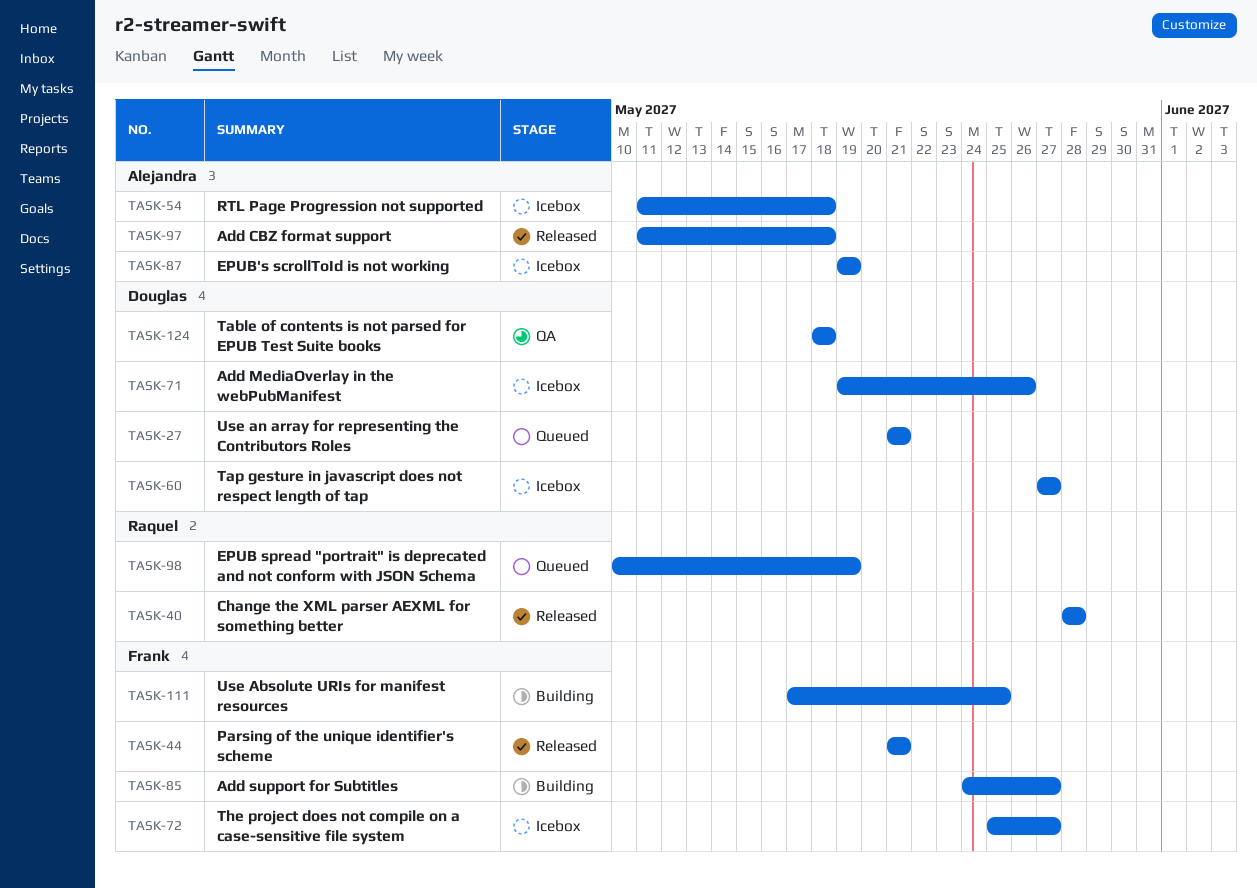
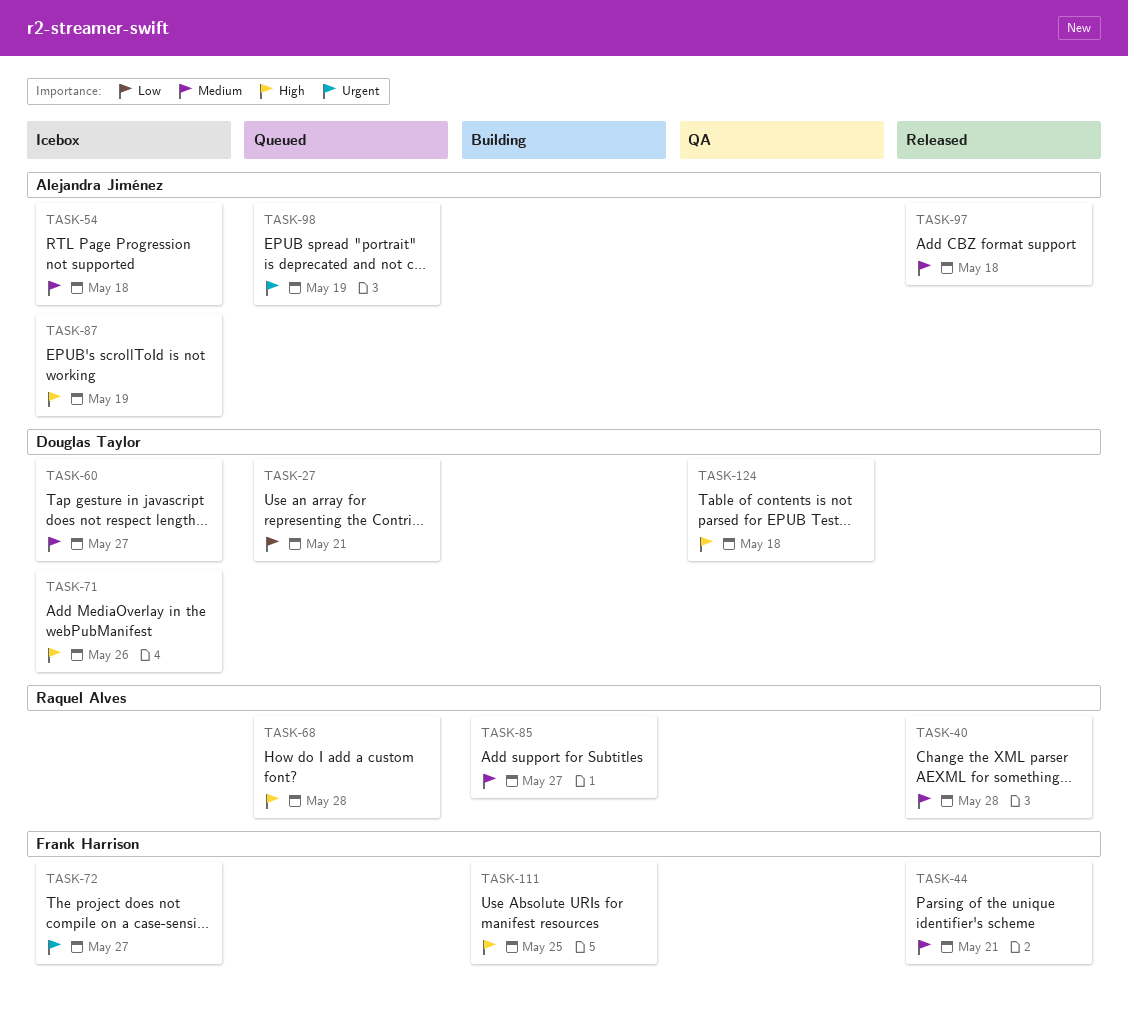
TASK-68: none -> present
TASK-85, owner: Frank Harrison -> Raquel Alves
TASK-98, owner: Raquel Alves -> Alejandra Jiménez

